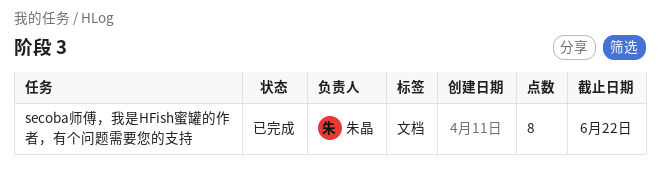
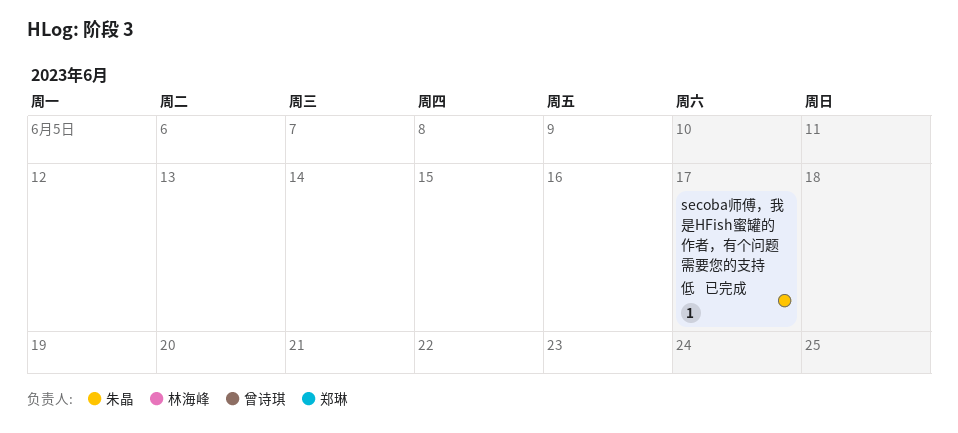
secoba师傅，我是HFish蜜罐的作者，有个问题需要您的支持, estimate: 8 -> 1
secoba师傅，我是HFish蜜罐的作者，有个问题需要您的支持, due: Jun 22 -> Jun 17

